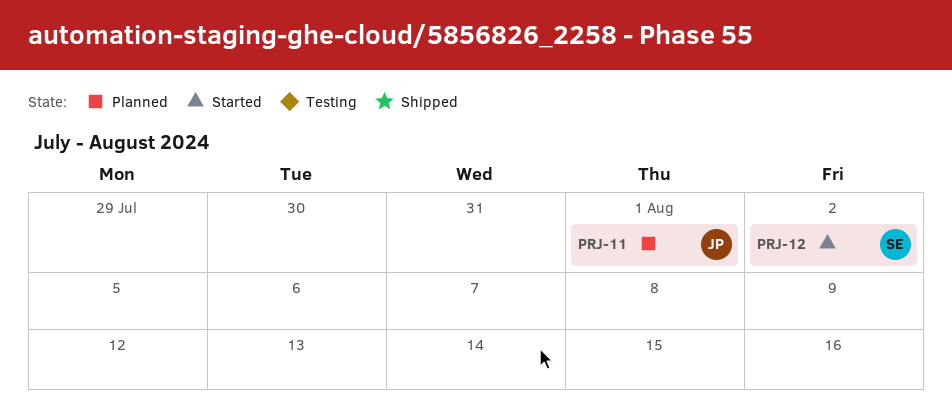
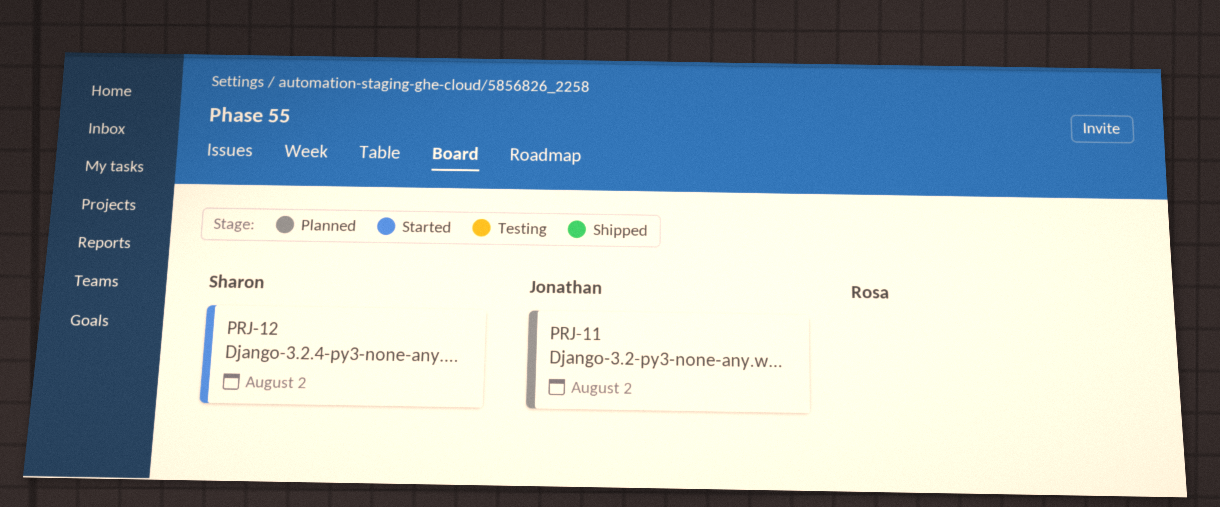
PRJ-11, due: Aug 1 -> Aug 2

